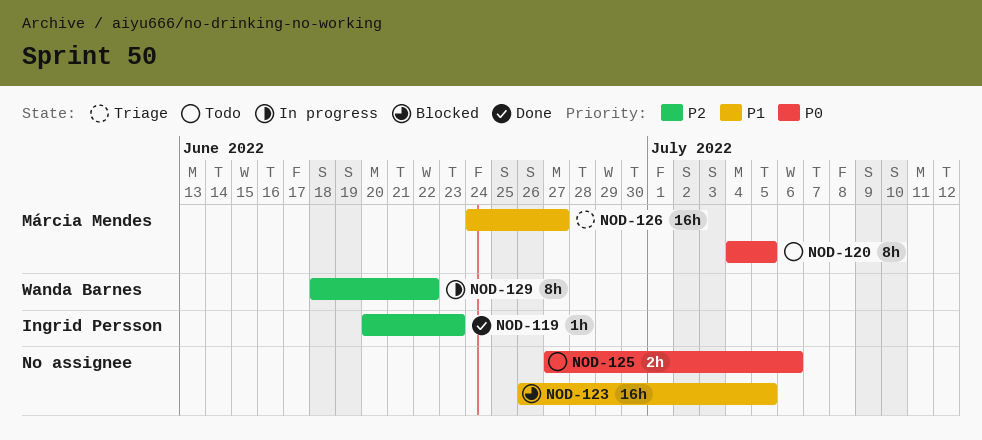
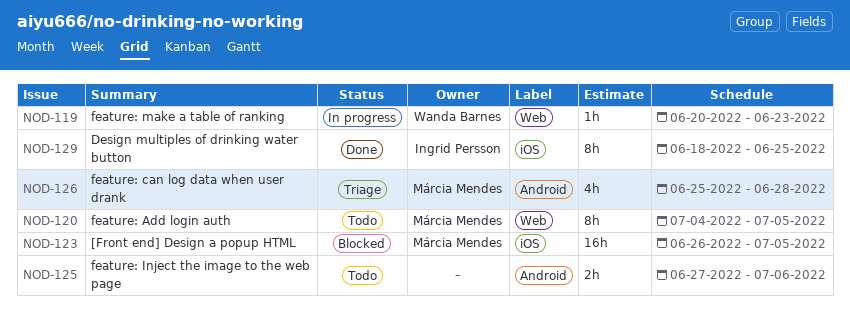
NOD-119, status: Done -> In progress
NOD-119, owner: Ingrid Persson -> Wanda Barnes
NOD-123, owner: none -> Márcia Mendes
NOD-126, estimate: 16h -> 4h
NOD-126, start: Jun 24 -> Jun 25
NOD-126, due: Jun 27 -> Jun 28
NOD-129, status: In progress -> Done
NOD-129, owner: Wanda Barnes -> Ingrid Persson
NOD-129, due: Jun 22 -> Jun 25

